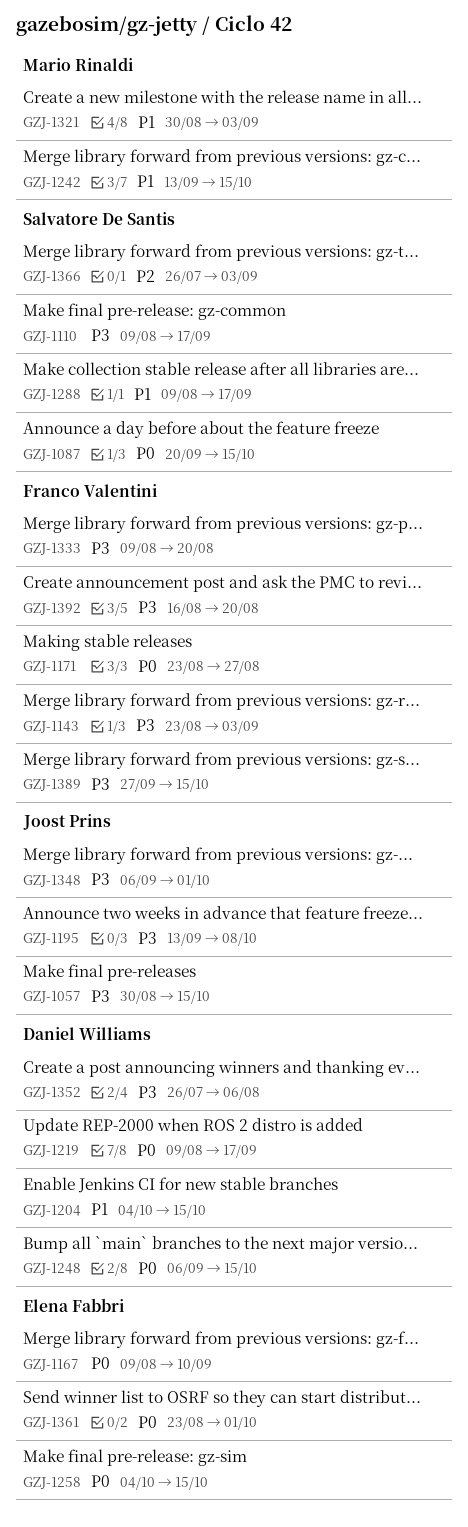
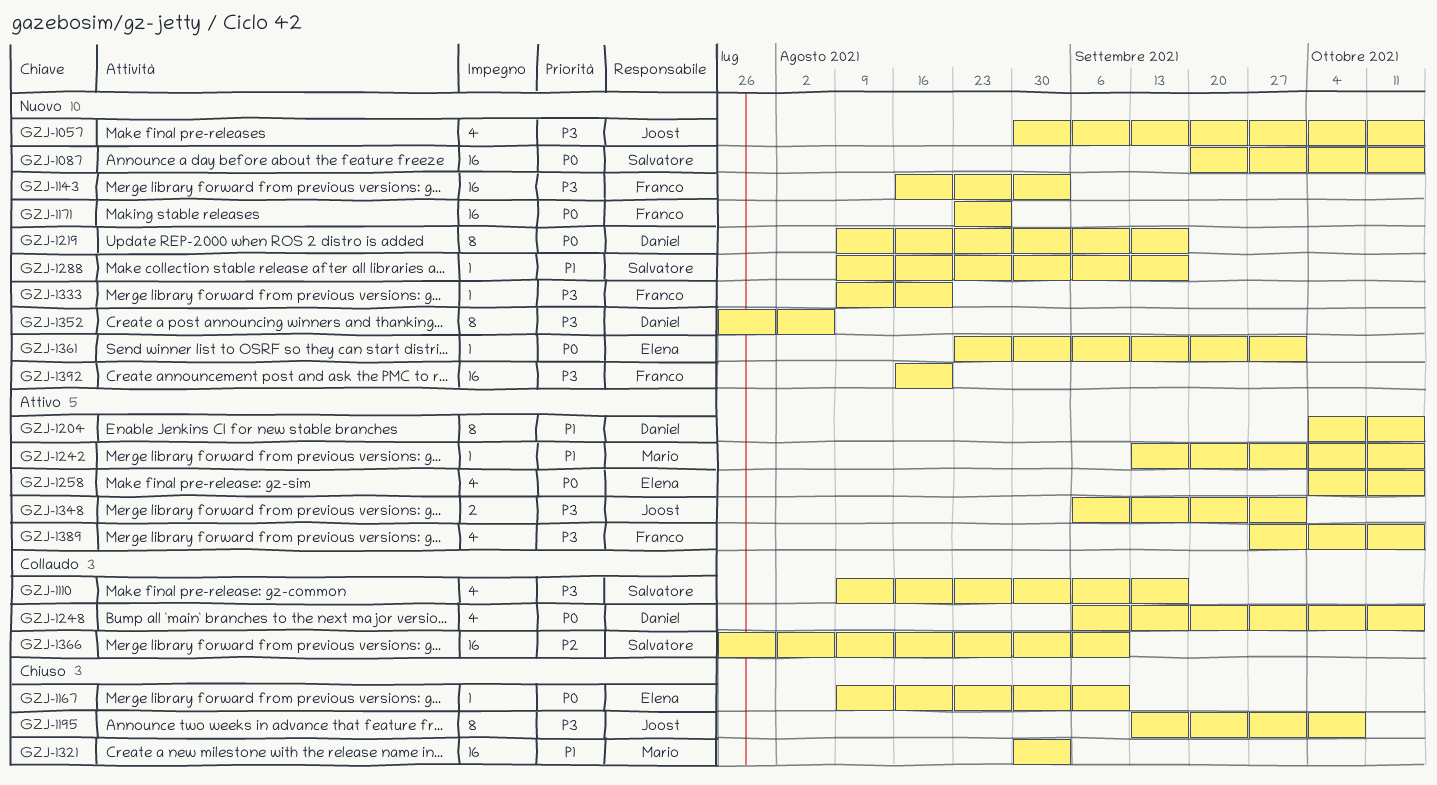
GZJ-1143, start: Aug 23 -> Aug 16
GZJ-1366, due: Sep 3 -> Sep 10

